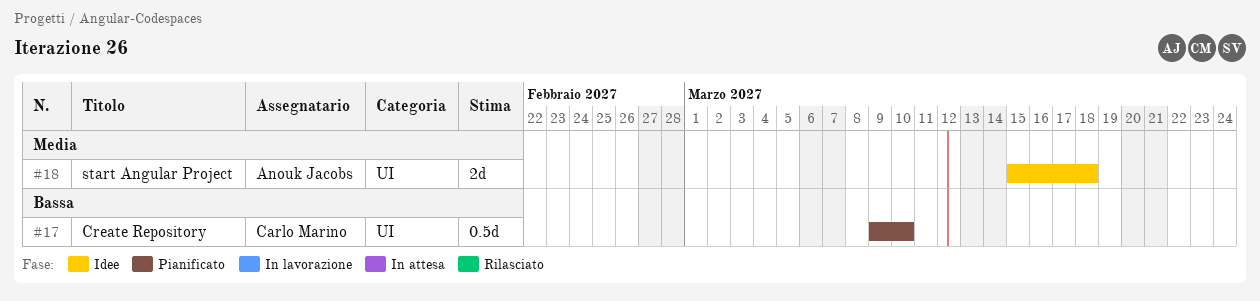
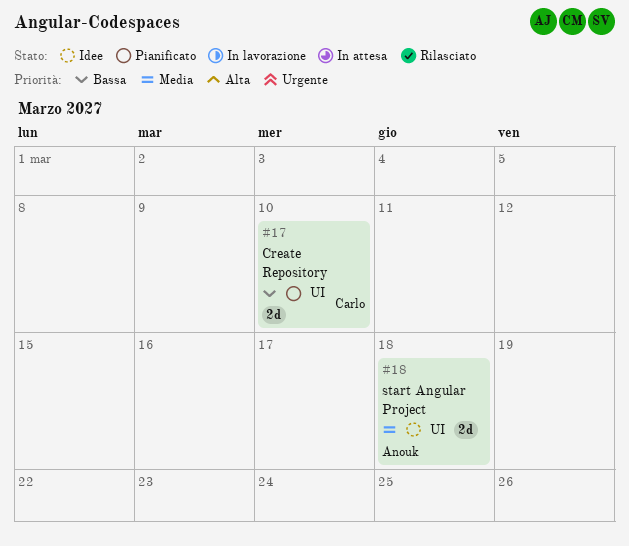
#17, estimate: 0.5d -> 2d

